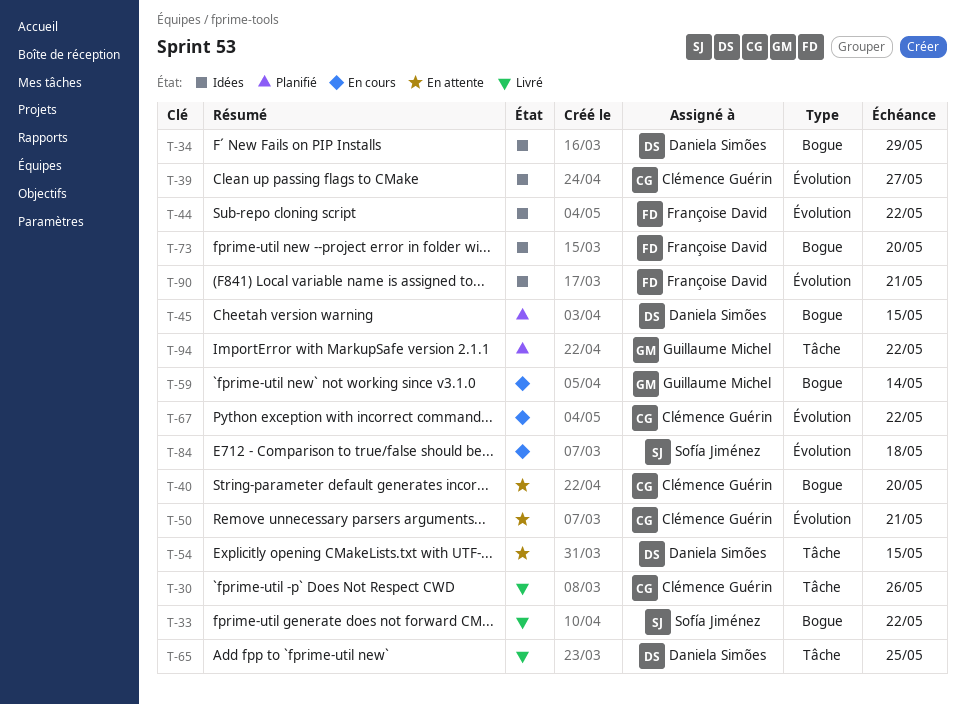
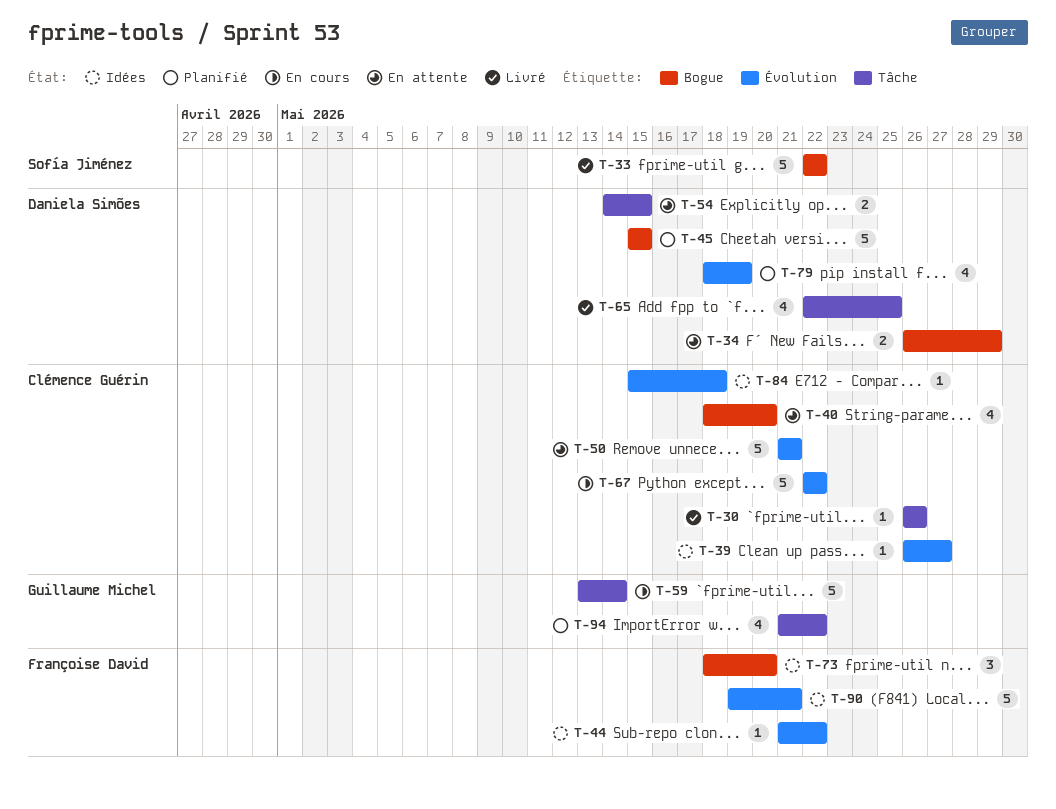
T-34, status: Idées -> En attente
T-59, label: Bogue -> Tâche
T-79: none -> present
T-84, status: En cours -> Idées
T-84, owner: Sofía Jiménez -> Clémence Guérin

